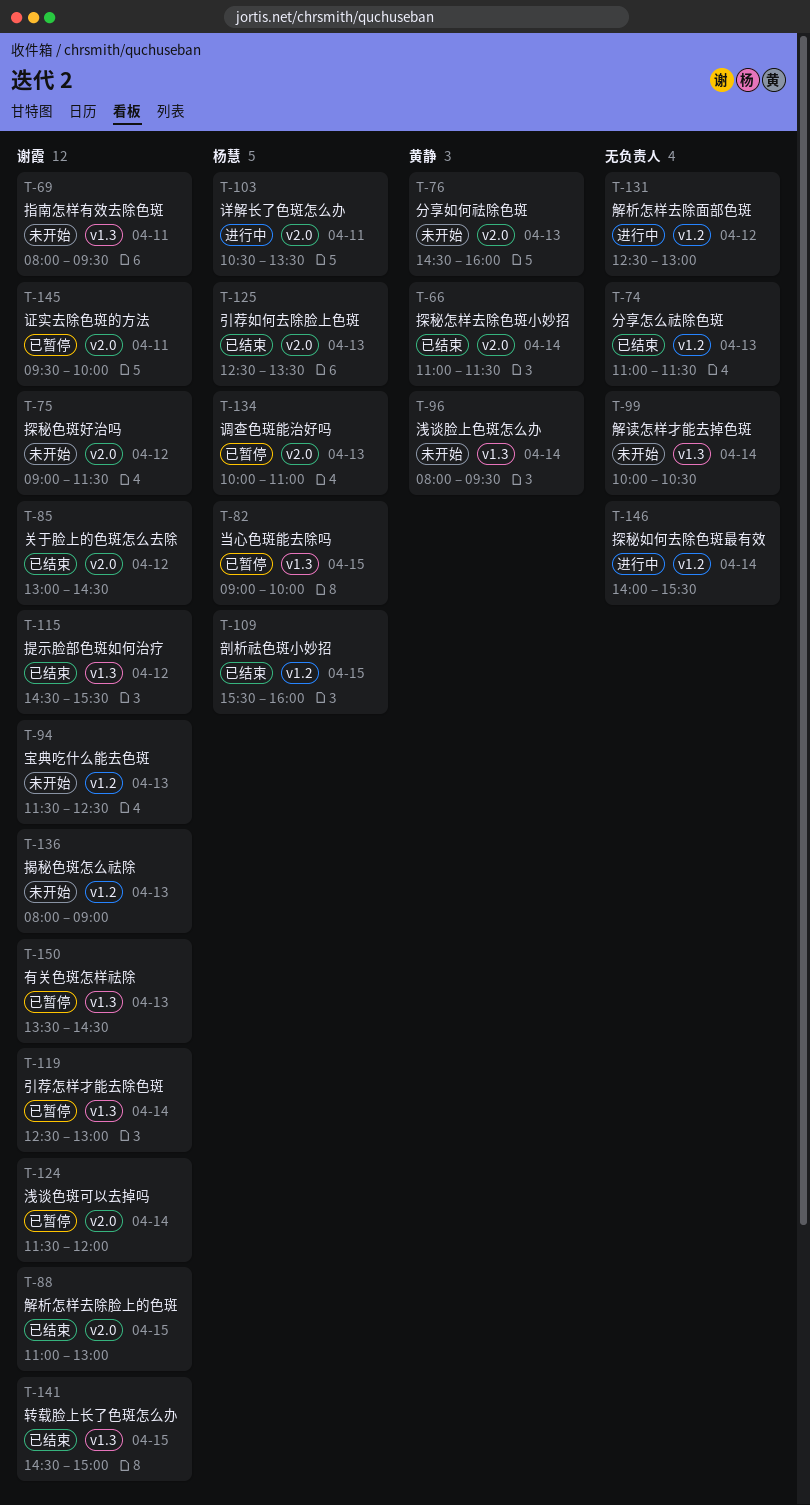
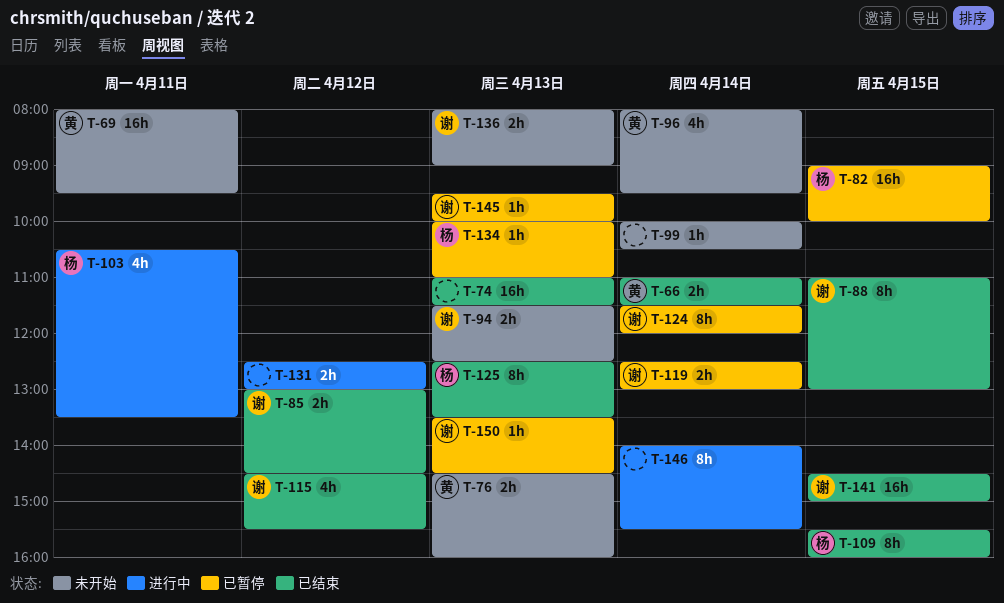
T-69, owner: 谢霞 -> 黄静
T-75: present -> none
T-145, day: Apr 11 -> Apr 13

